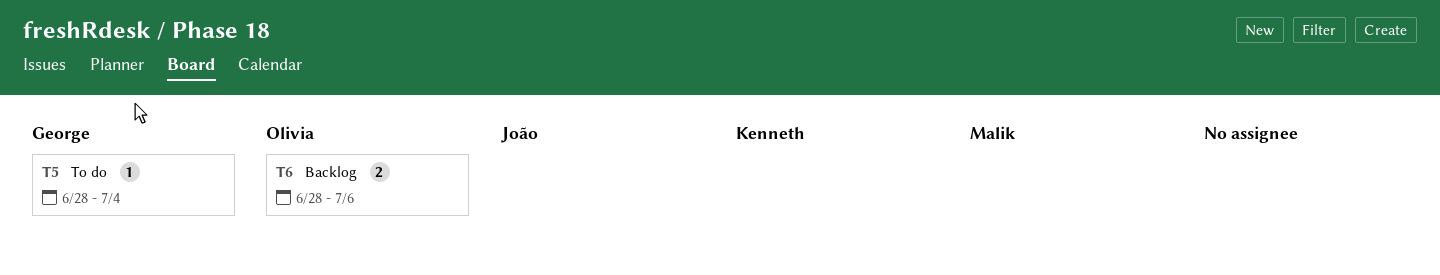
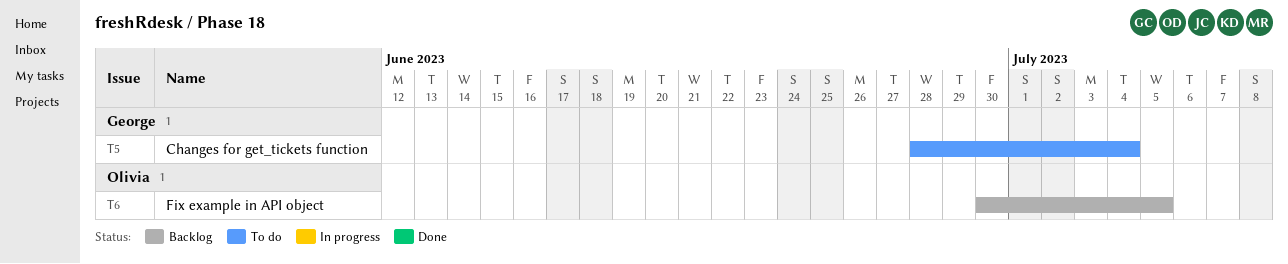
T6, start: Jun 28 -> Jun 30
T6, due: Jul 6 -> Jul 5

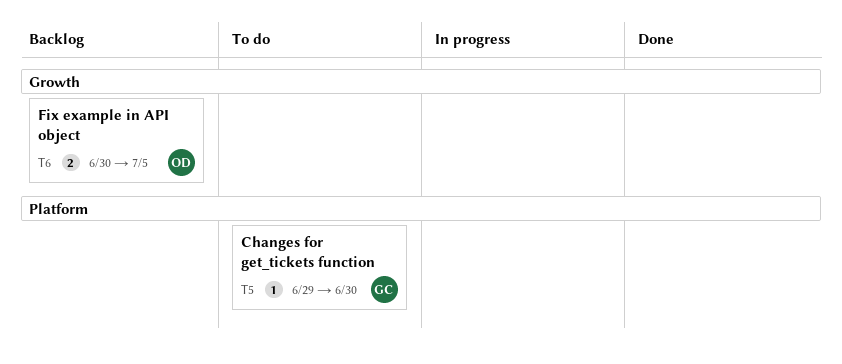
T5, start: Jun 28 -> Jun 29
T5, due: Jul 4 -> Jun 30

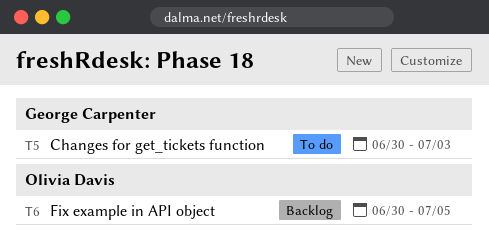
T5, start: Jun 29 -> Jun 30
T5, due: Jun 30 -> Jul 3

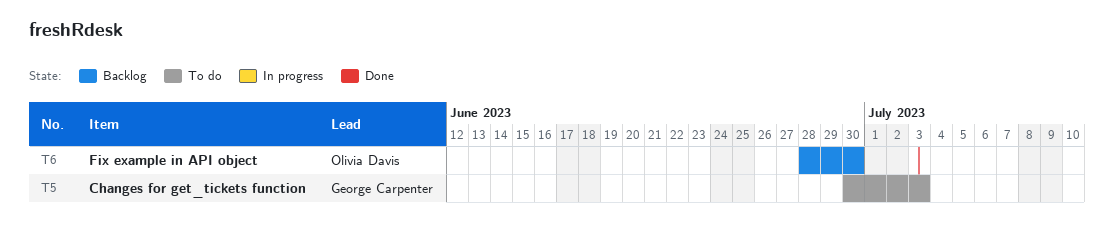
T6, start: Jun 30 -> Jun 28
T6, due: Jul 5 -> Jun 30

